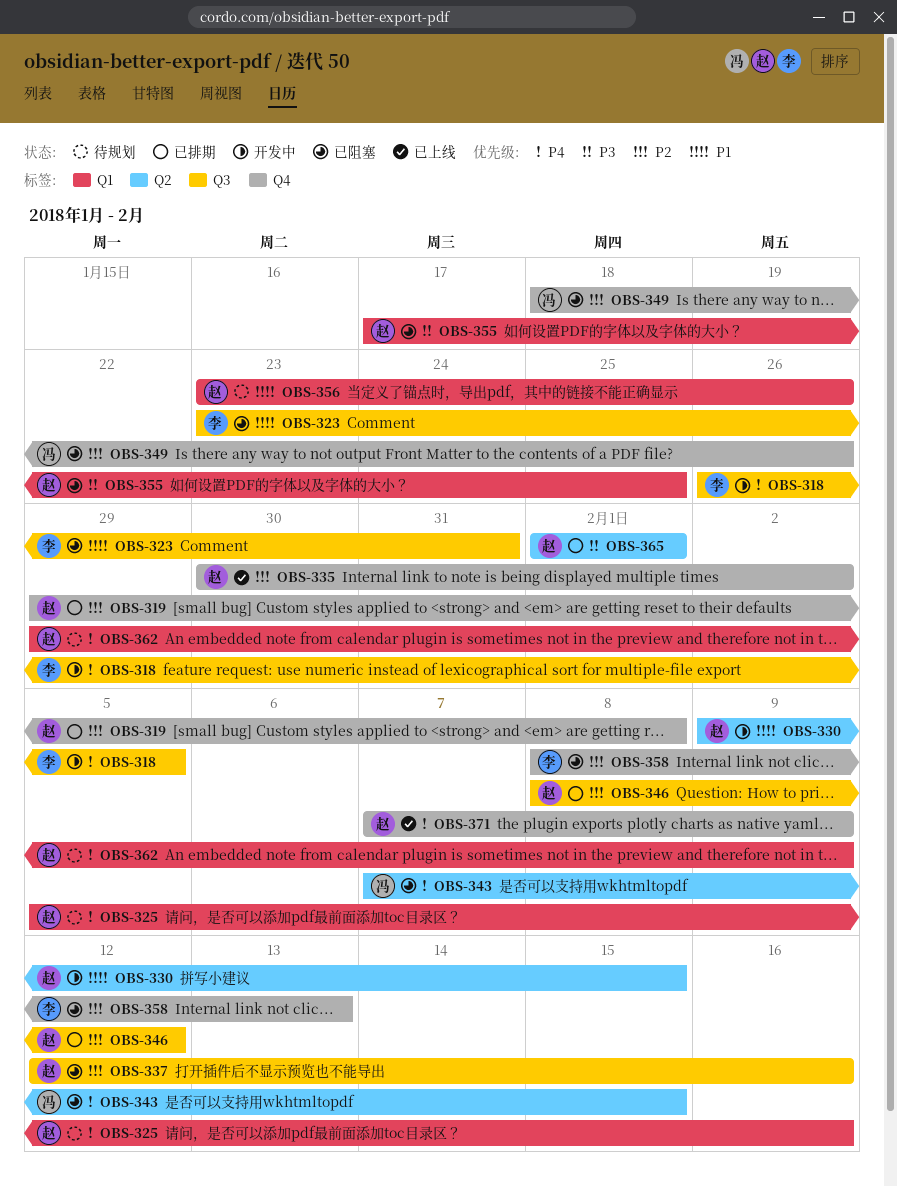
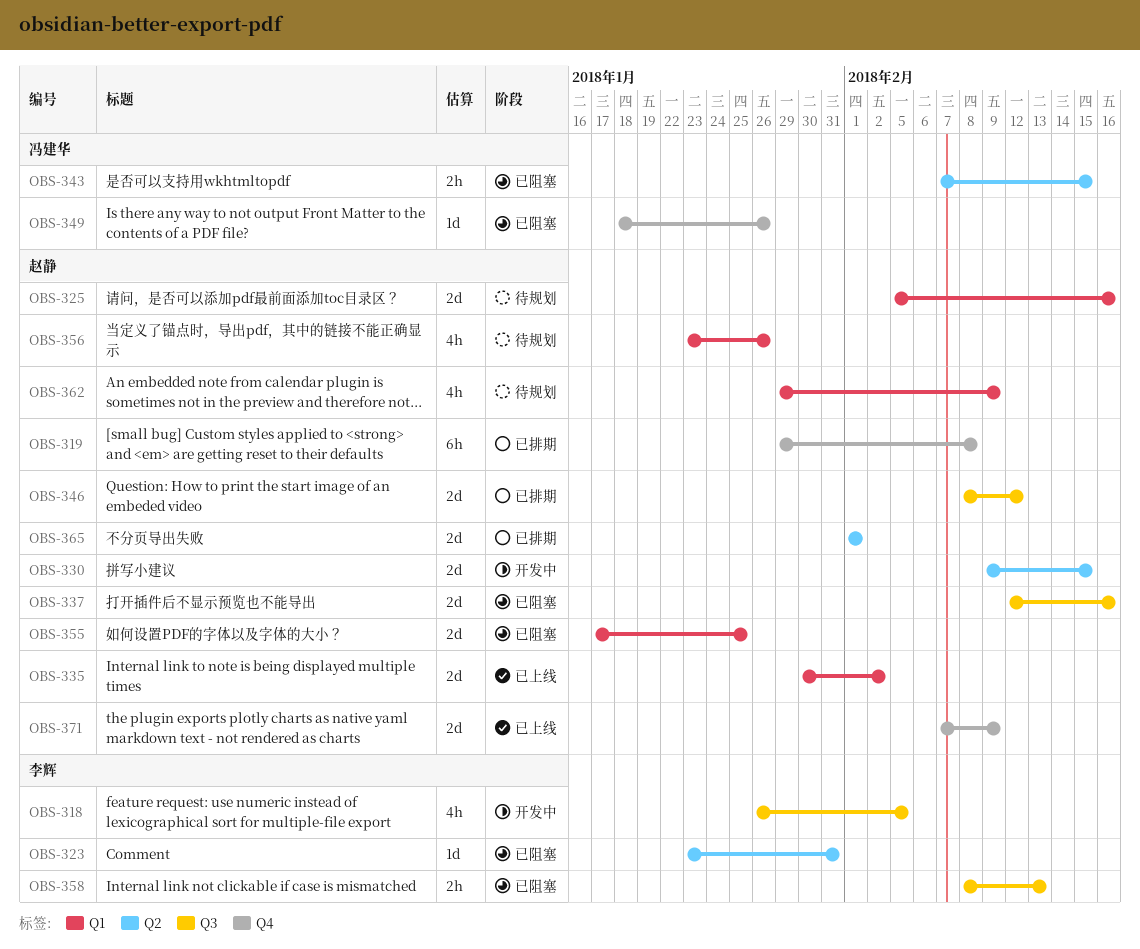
OBS-323, label: Q3 -> Q2
OBS-335, label: Q4 -> Q1
OBS-358, label: Q4 -> Q3

